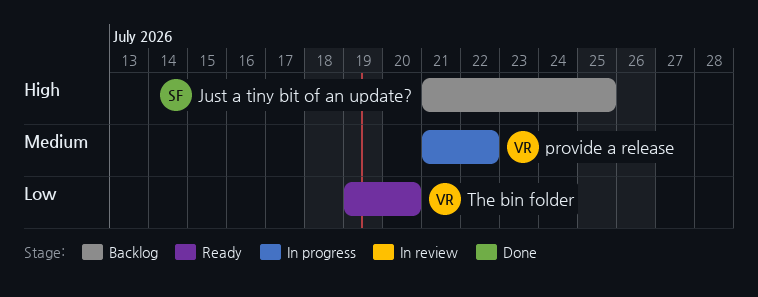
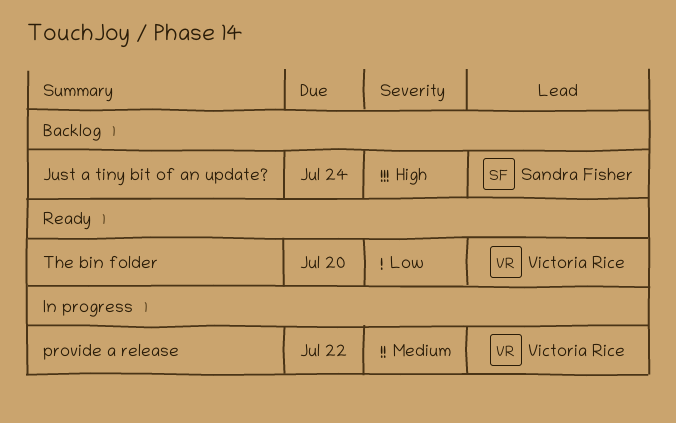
Just a tiny bit of an update?, due: Jul 25 -> Jul 24

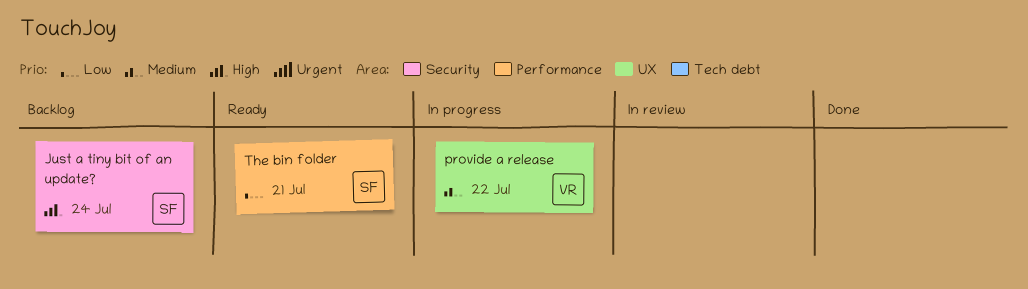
The bin folder, owner: Victoria Rice -> Sandra Fisher
The bin folder, due: Jul 20 -> Jul 21

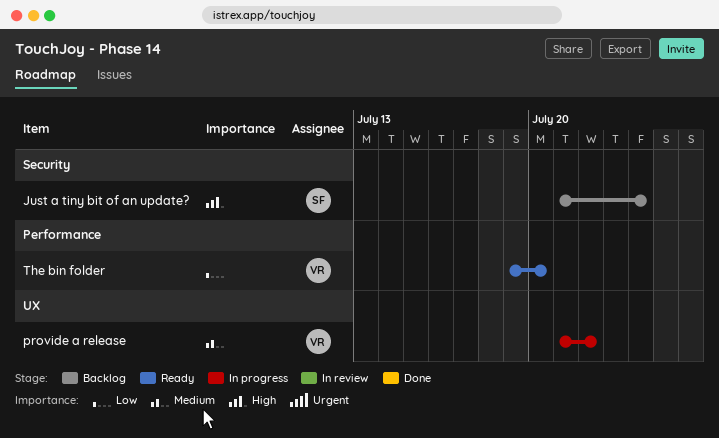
The bin folder, owner: SF -> VR
The bin folder, due: Jul 21 -> Jul 20

